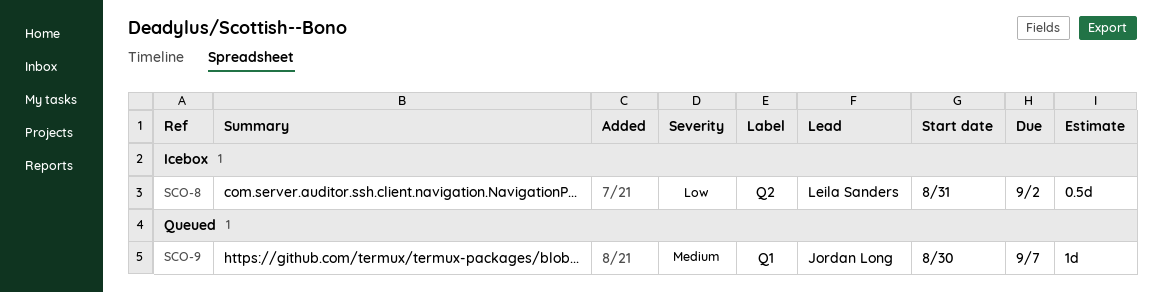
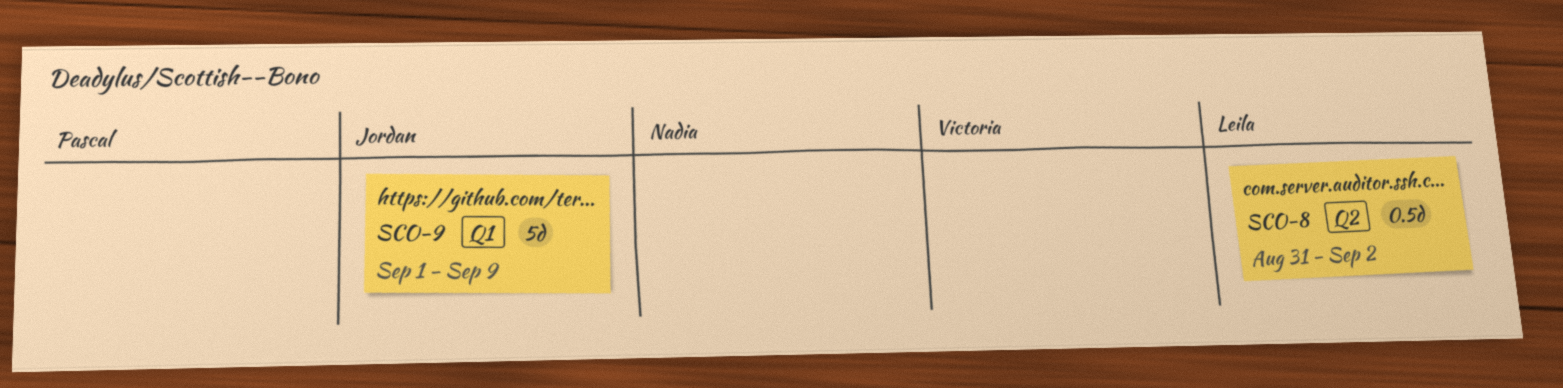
SCO-9, estimate: 1d -> 5d
SCO-9, start: Aug 30 -> Sep 1
SCO-9, due: Sep 7 -> Sep 9

